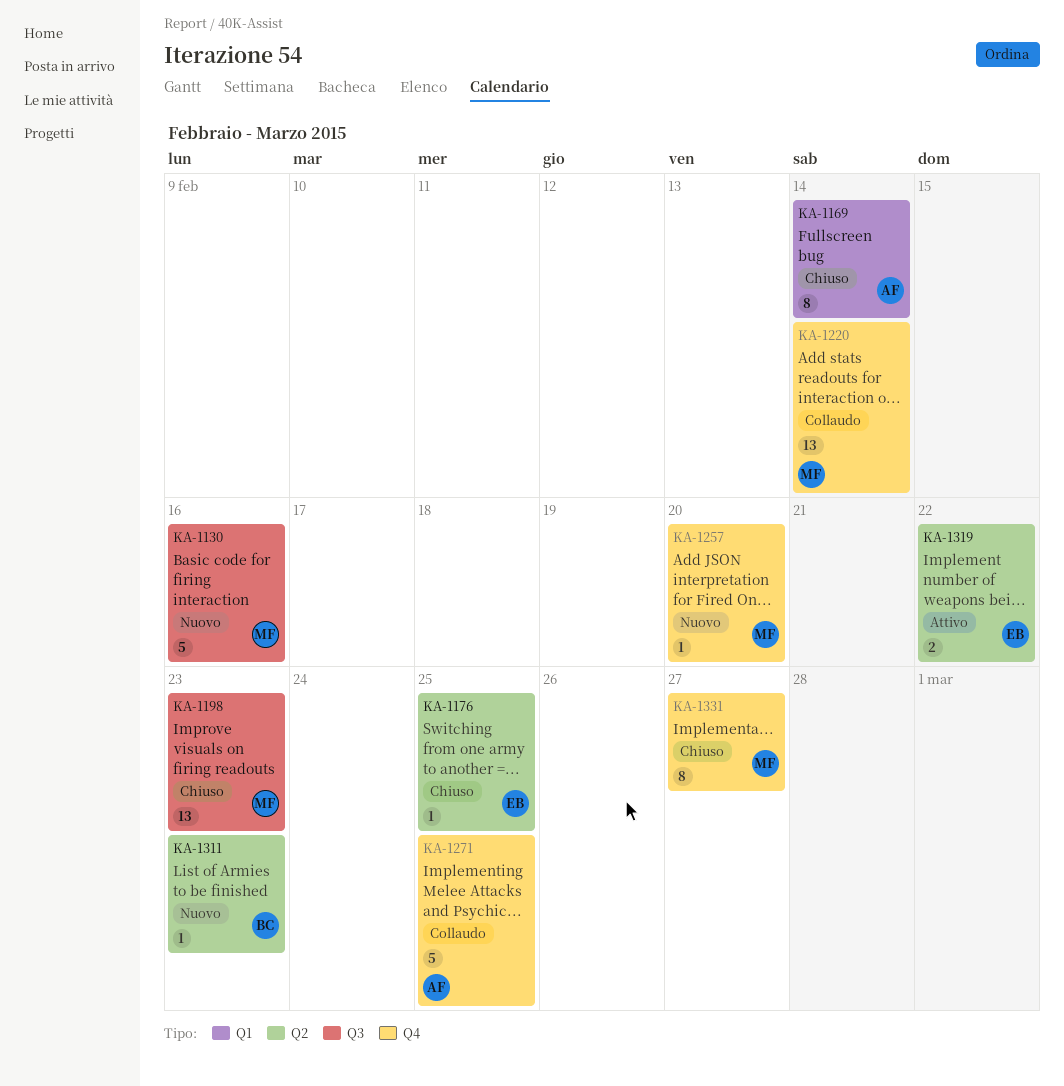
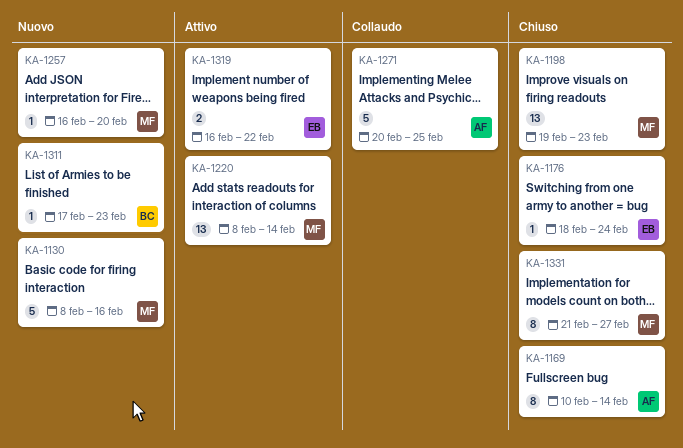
KA-1176, due: Feb 25 -> Feb 24
KA-1220, status: Collaudo -> Attivo

